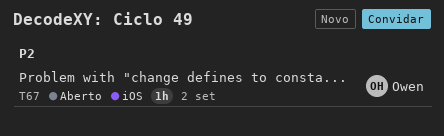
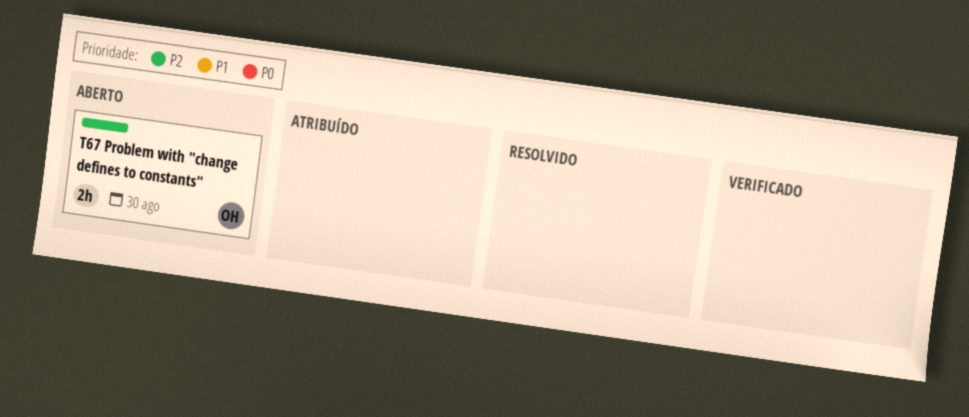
T67, estimate: 1h -> 2h
T67, due: Sep 2 -> Aug 30

